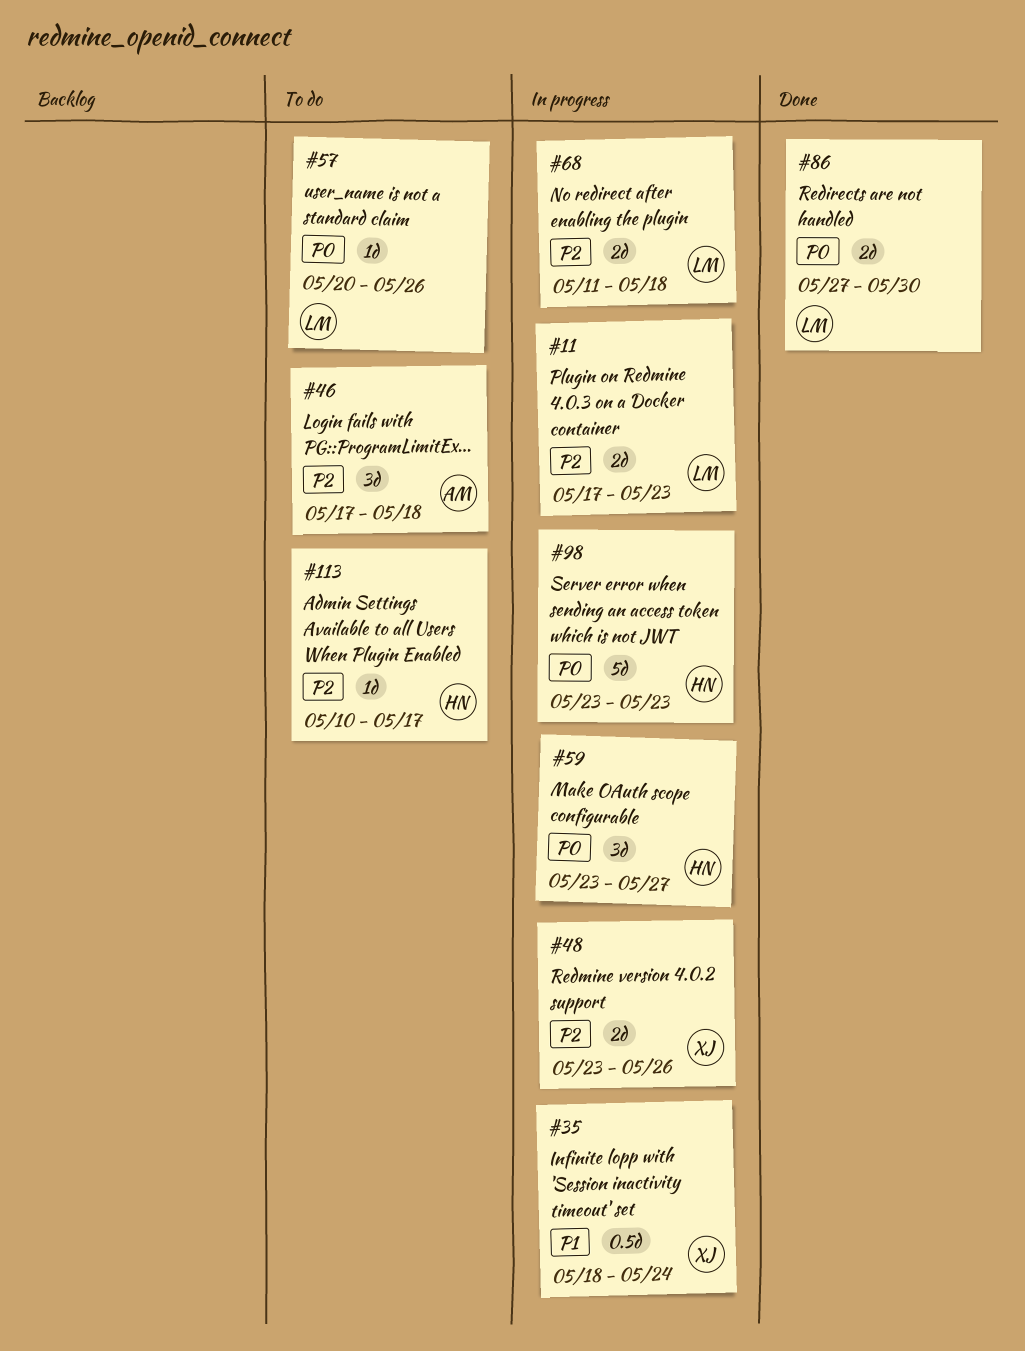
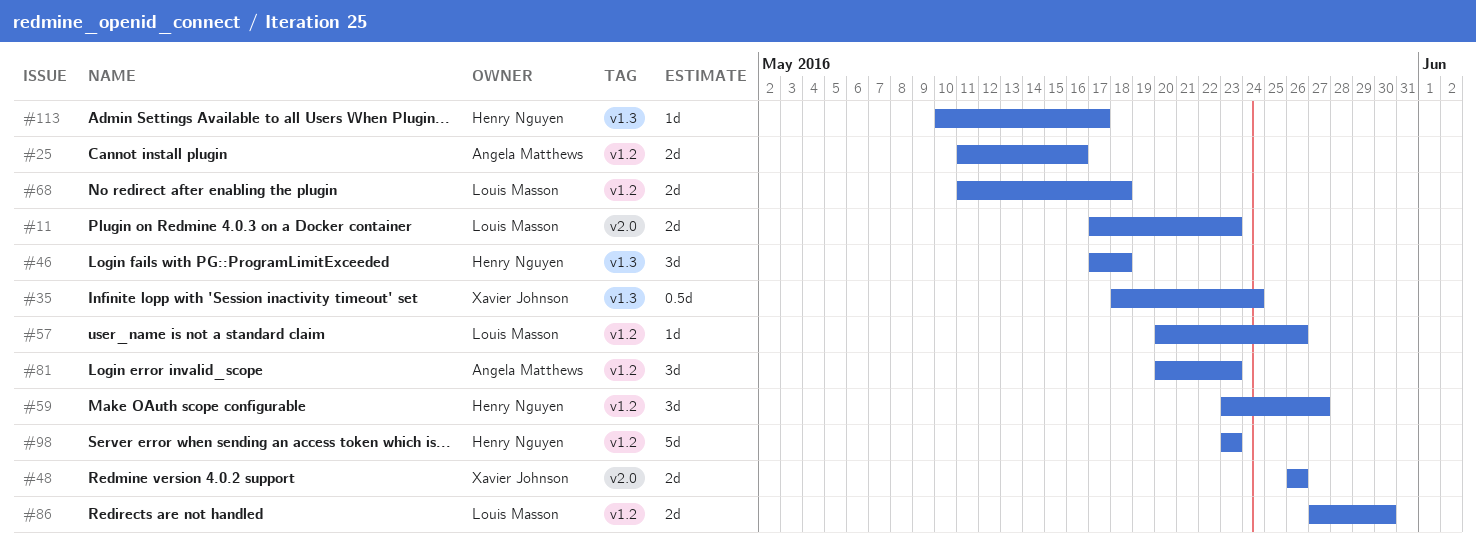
#25: none -> present
#46, owner: Angela Matthews -> Henry Nguyen
#48, start: May 23 -> May 26
#81: none -> present

